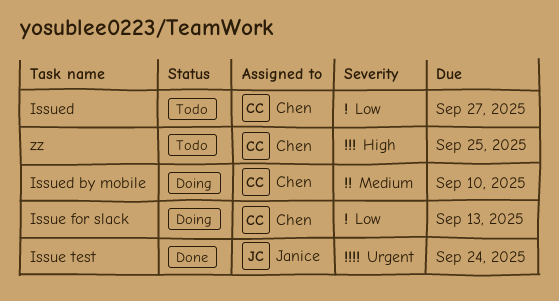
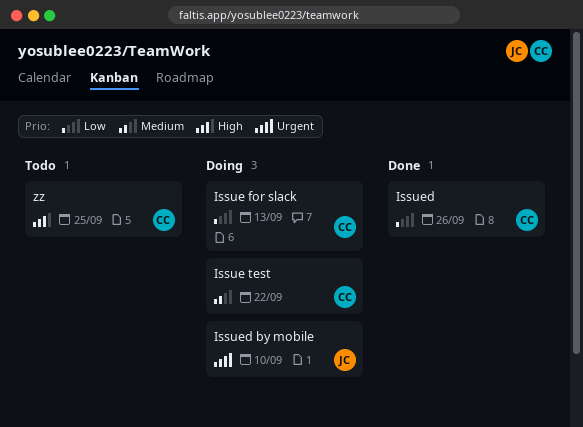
Issue test, status: Done -> Doing
Issue test, owner: Janice -> Chen
Issue test, priority: Urgent -> Medium
Issue test, due: Sep 24 -> Sep 22
Issued, status: Todo -> Done
Issued, due: Sep 27 -> Sep 26
Issued by mobile, owner: Chen -> Janice
Issued by mobile, priority: Medium -> Urgent

